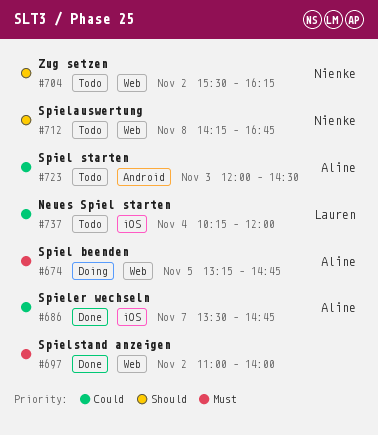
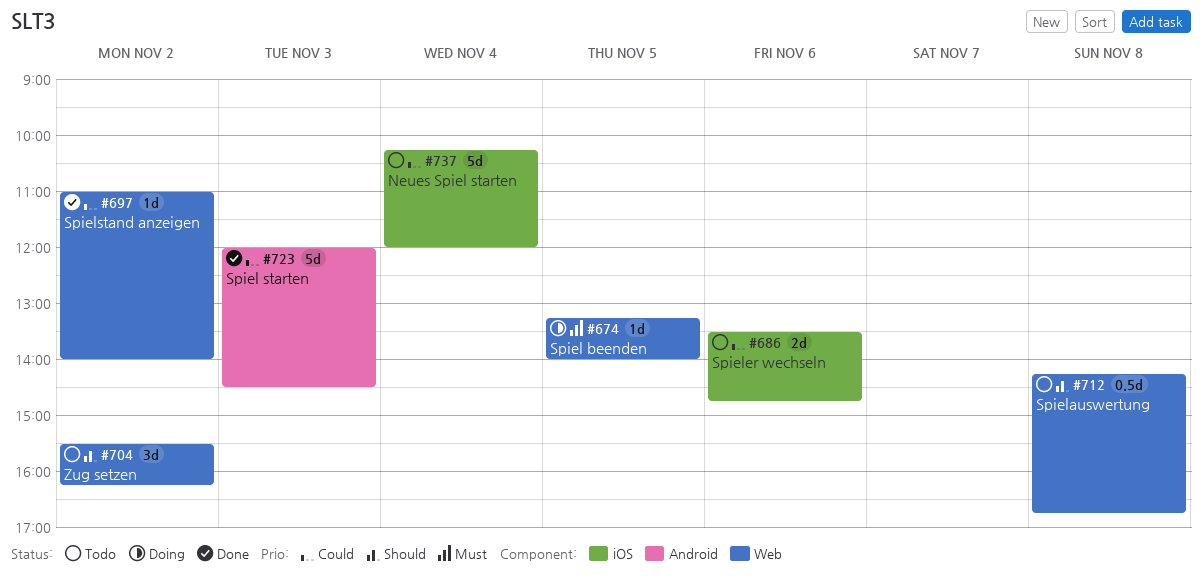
#674, ends: 14:45 -> 14:00
#686, status: Done -> Todo
#686, day: Nov 7 -> Nov 6
#697, priority: Must -> Could
#723, status: Todo -> Done

